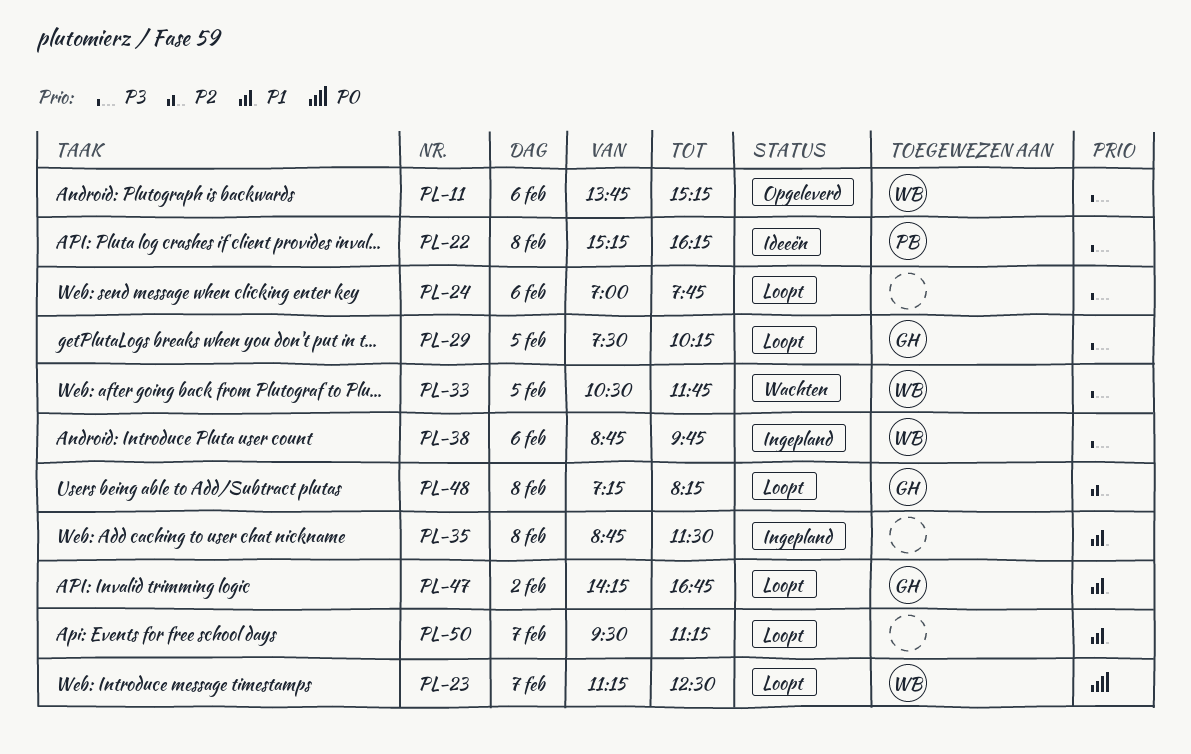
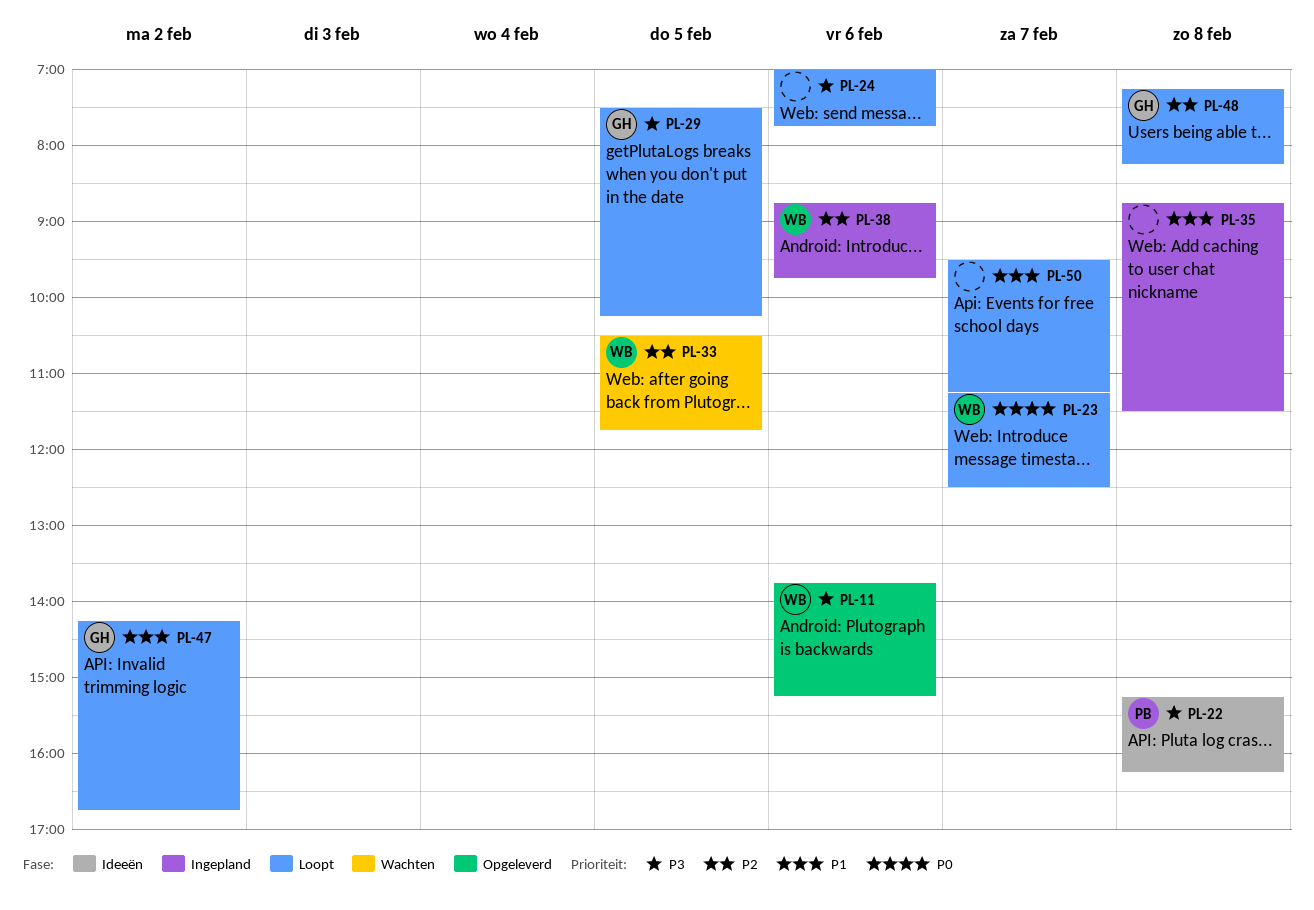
PL-33, priority: P3 -> P2
PL-38, priority: P3 -> P2

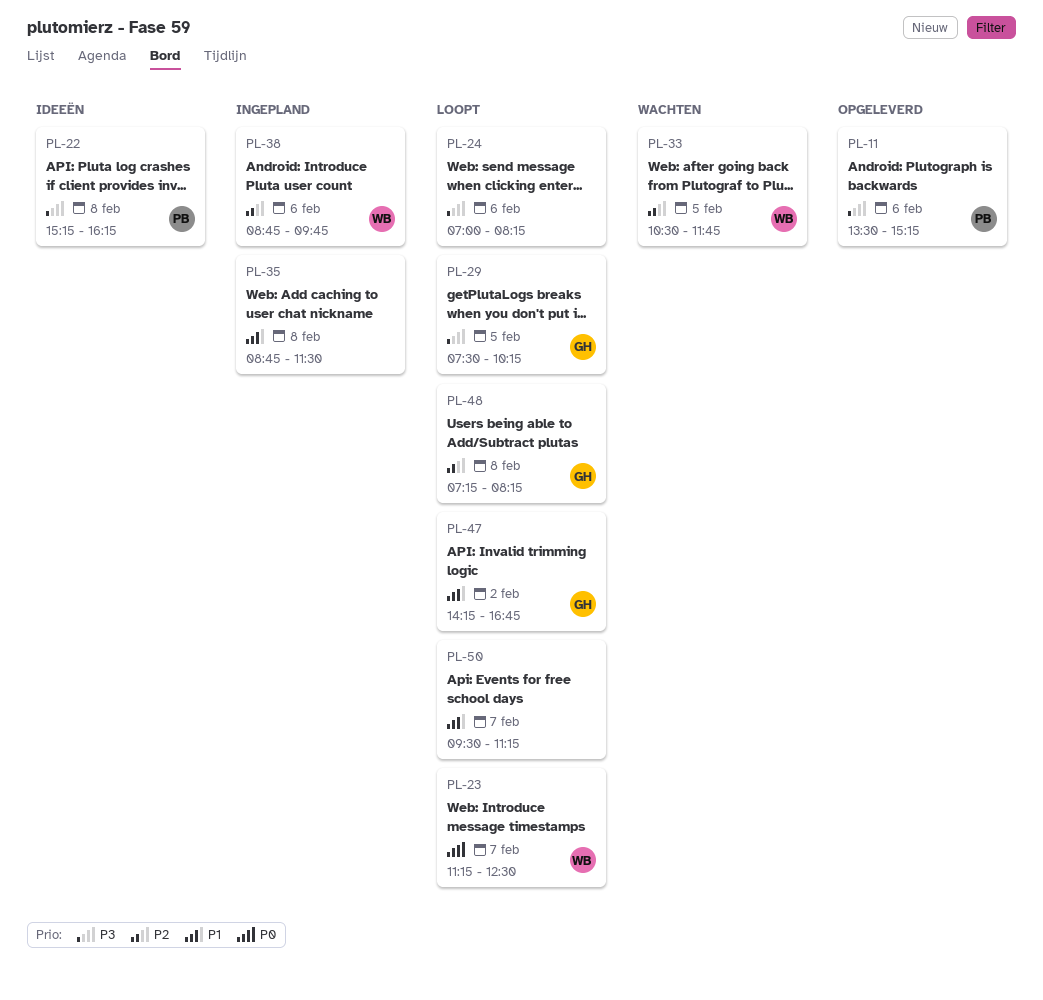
PL-11, owner: WB -> PB
PL-11, begins: 13:45 -> 13:30
PL-24, ends: 07:45 -> 08:15

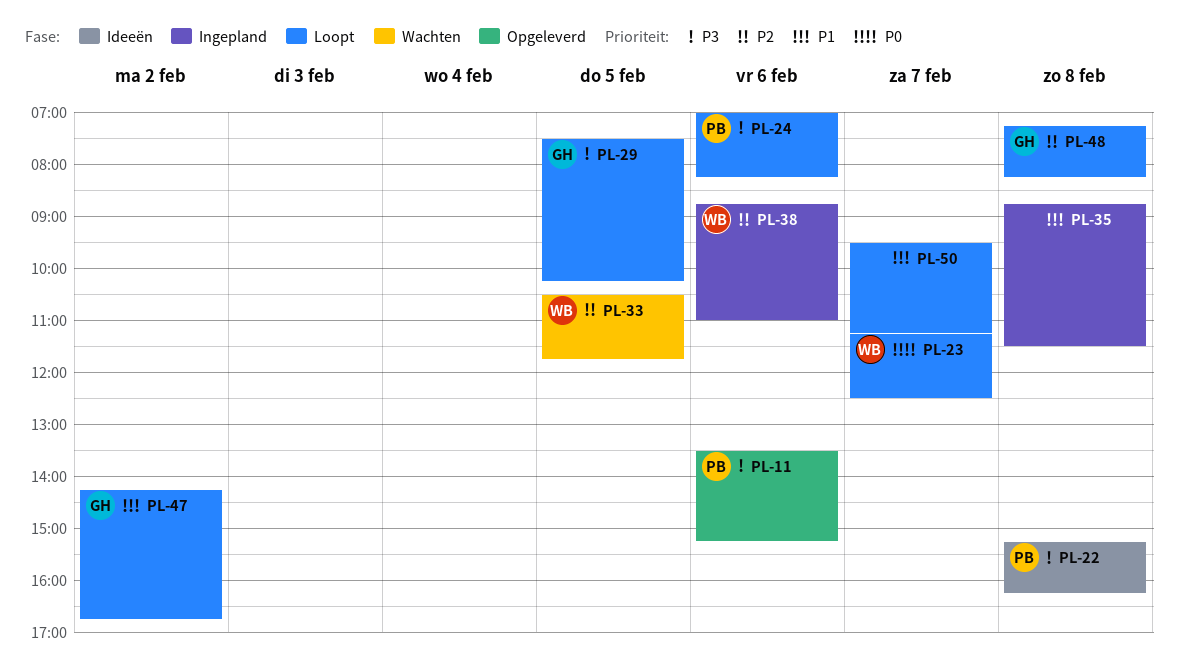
PL-24, owner: none -> PB
PL-38, ends: 09:45 -> 11:00

